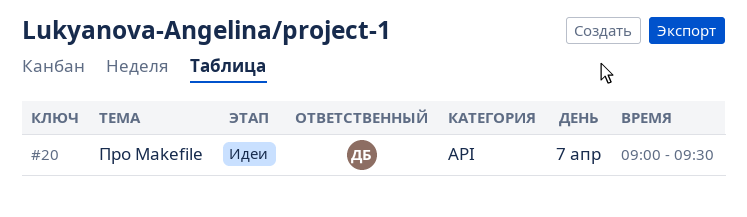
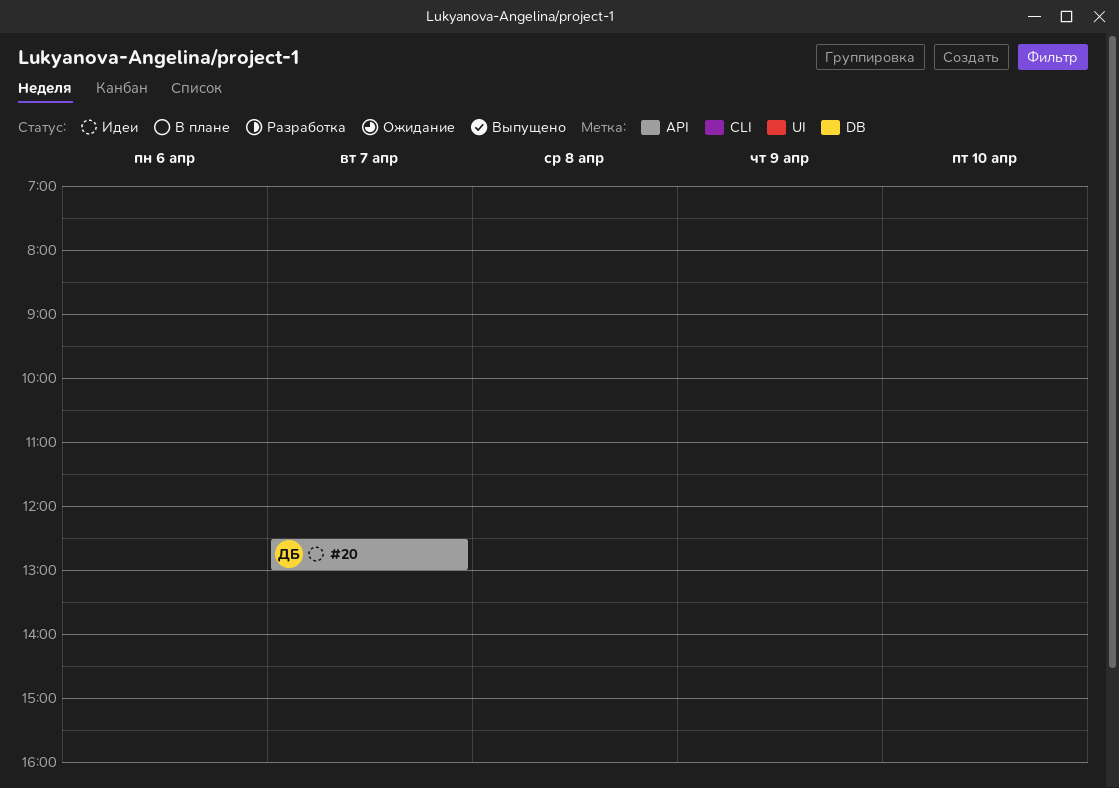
#20, begins: 09:00 -> 12:30
#20, ends: 09:30 -> 13:00

